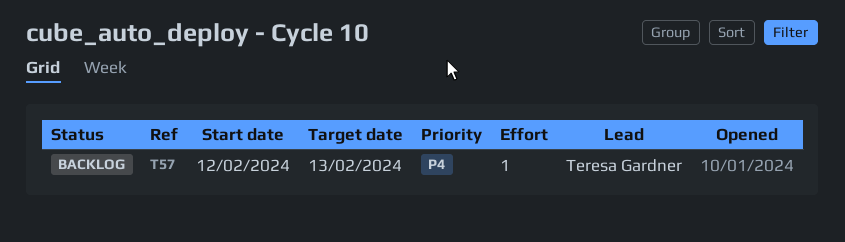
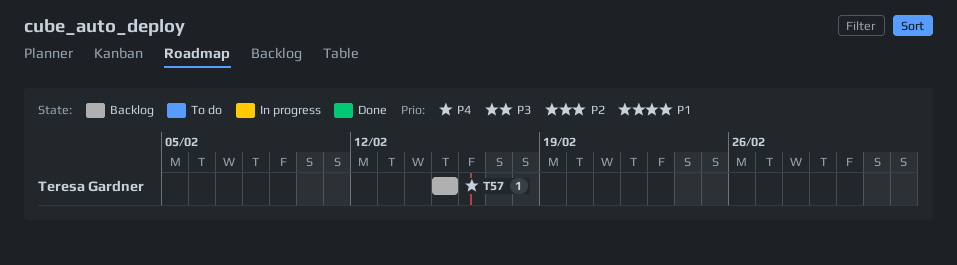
T57, start: Feb 12 -> Feb 15
T57, due: Feb 13 -> Feb 15

